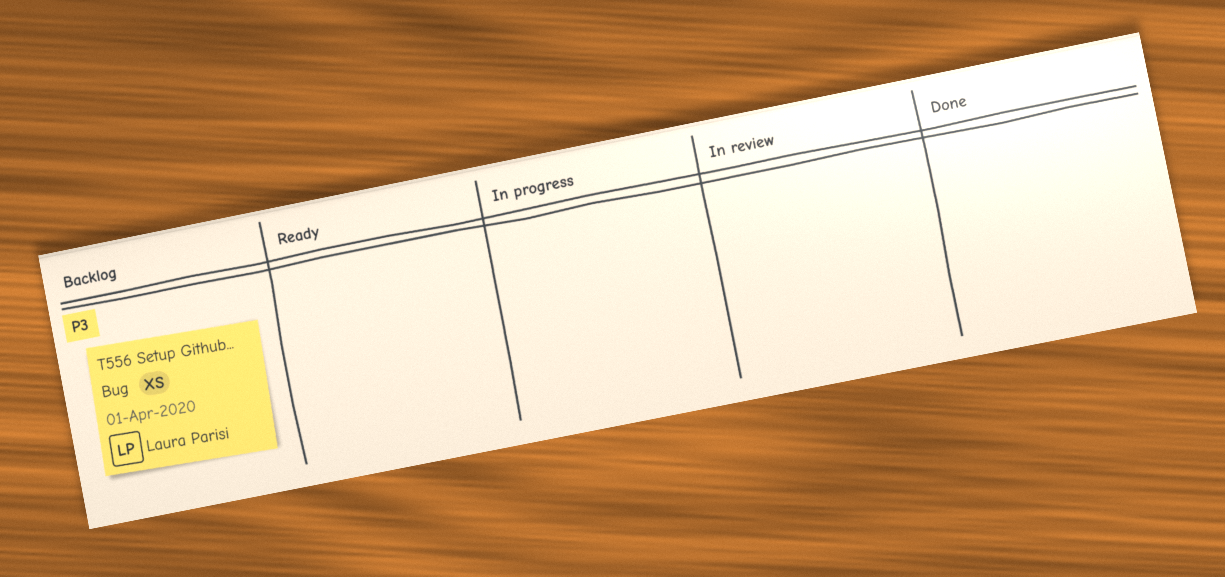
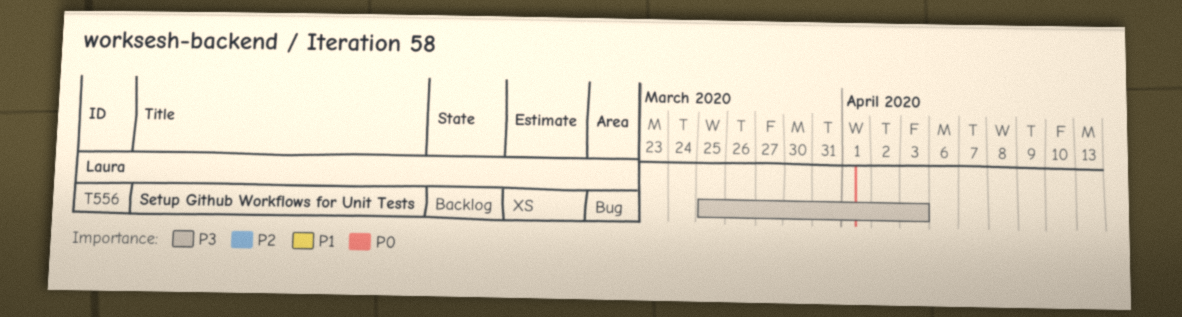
T556, due: Apr 1 -> Apr 3

